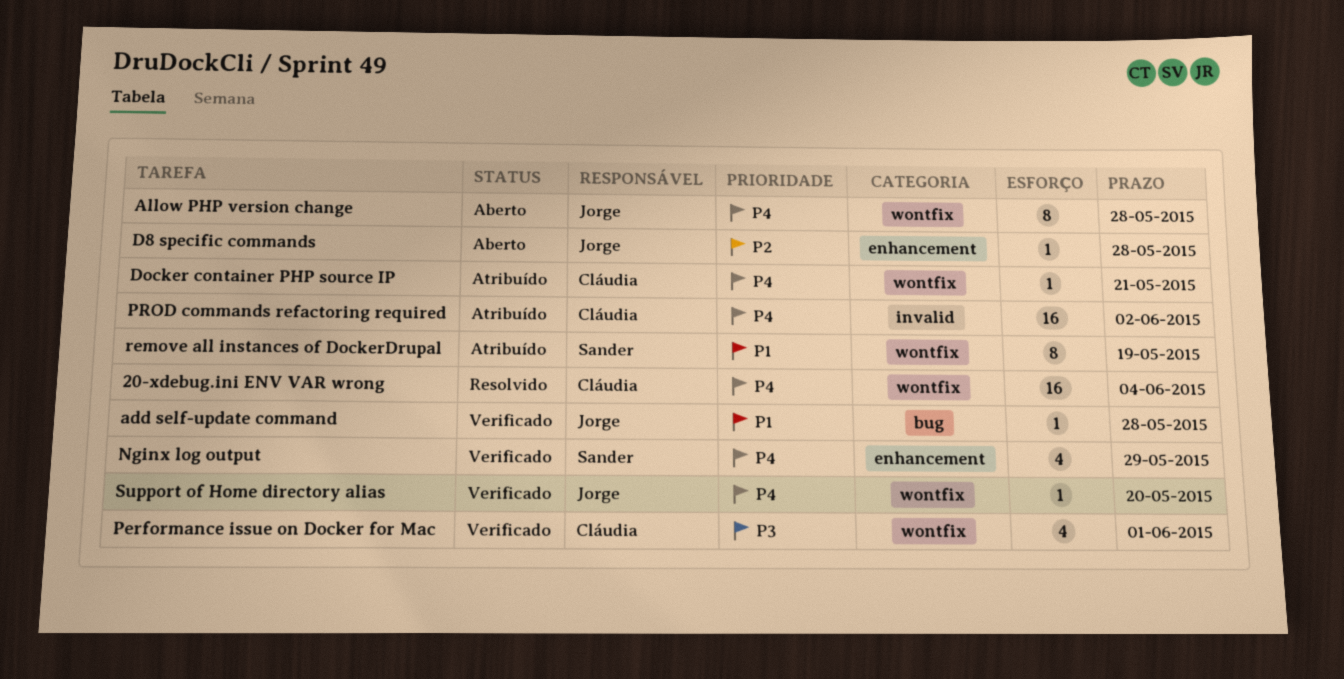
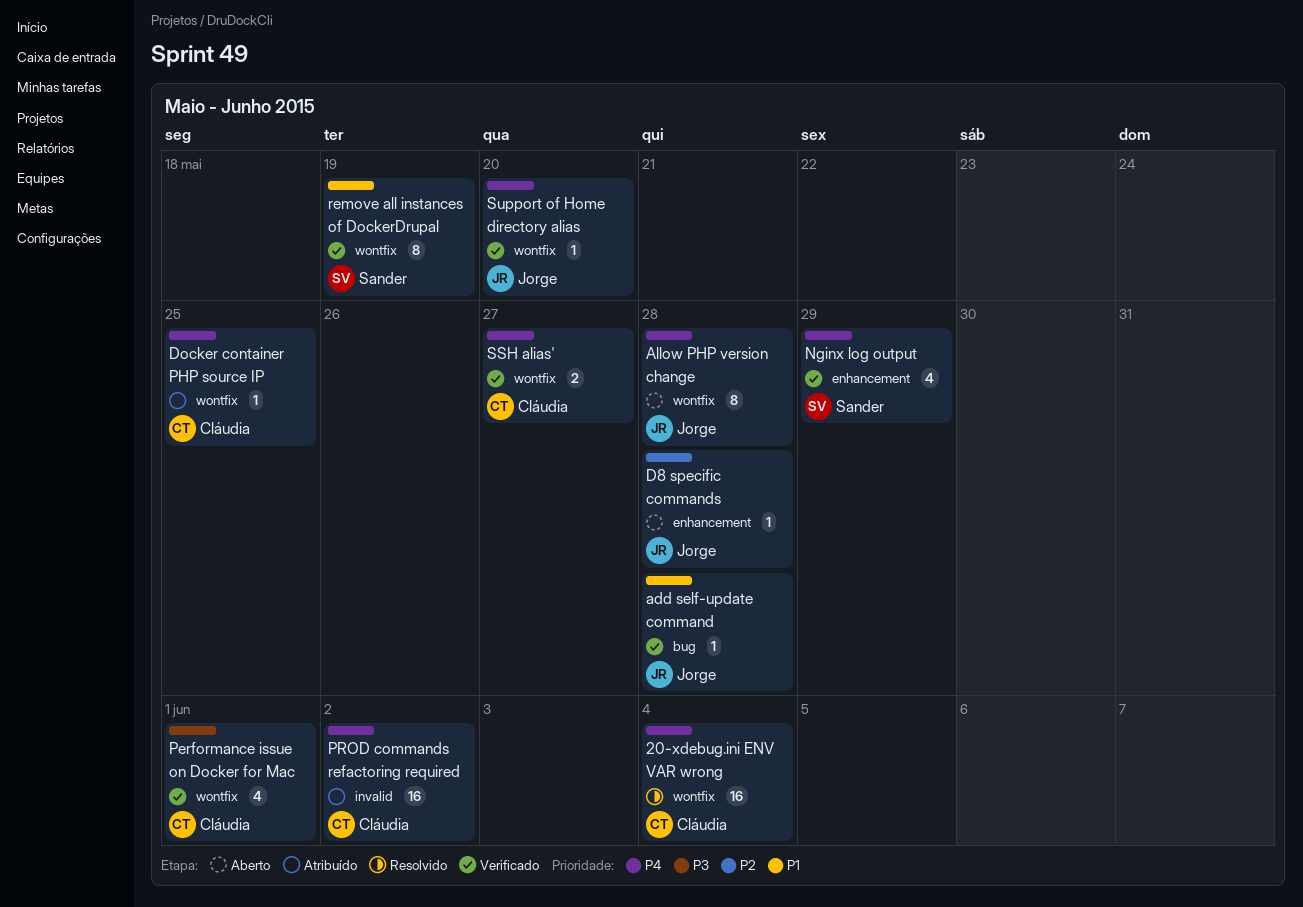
Docker container PHP source IP, due: May 21 -> May 25
remove all instances of DockerDrupal, status: Atribuído -> Verificado
SSH alias': none -> present

